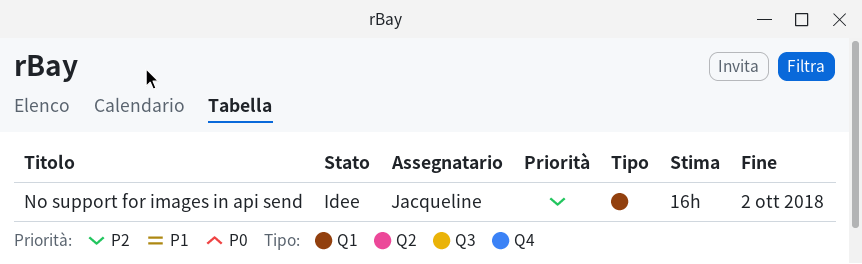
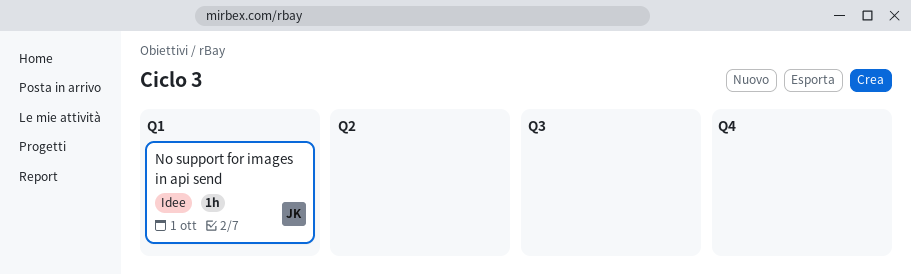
No support for images in api send, estimate: 16h -> 1h
No support for images in api send, due: Oct 2 -> Oct 1

